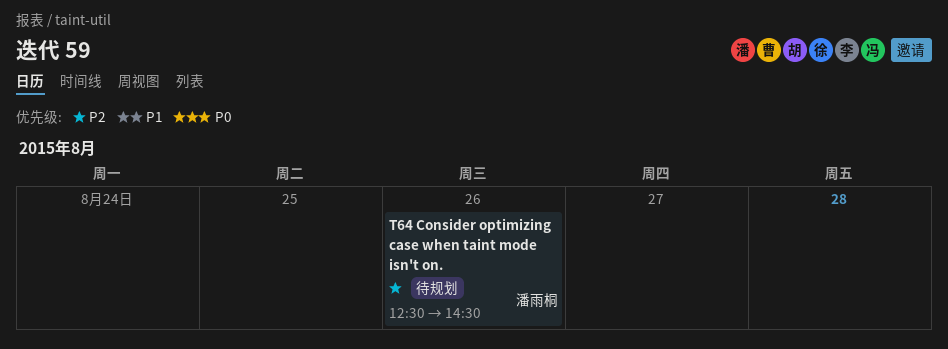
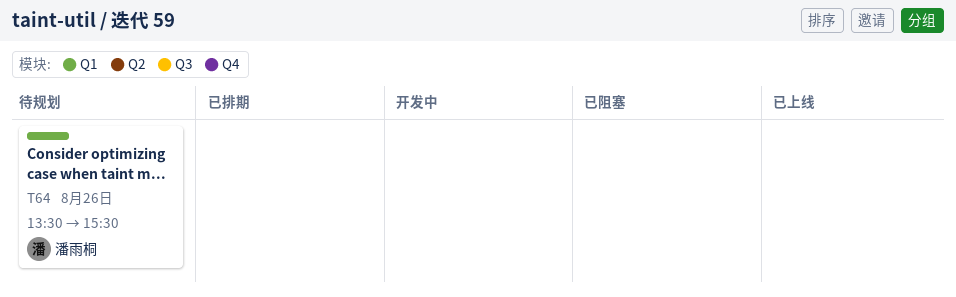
T64, begins: 12:30 -> 13:30
T64, ends: 14:30 -> 15:30

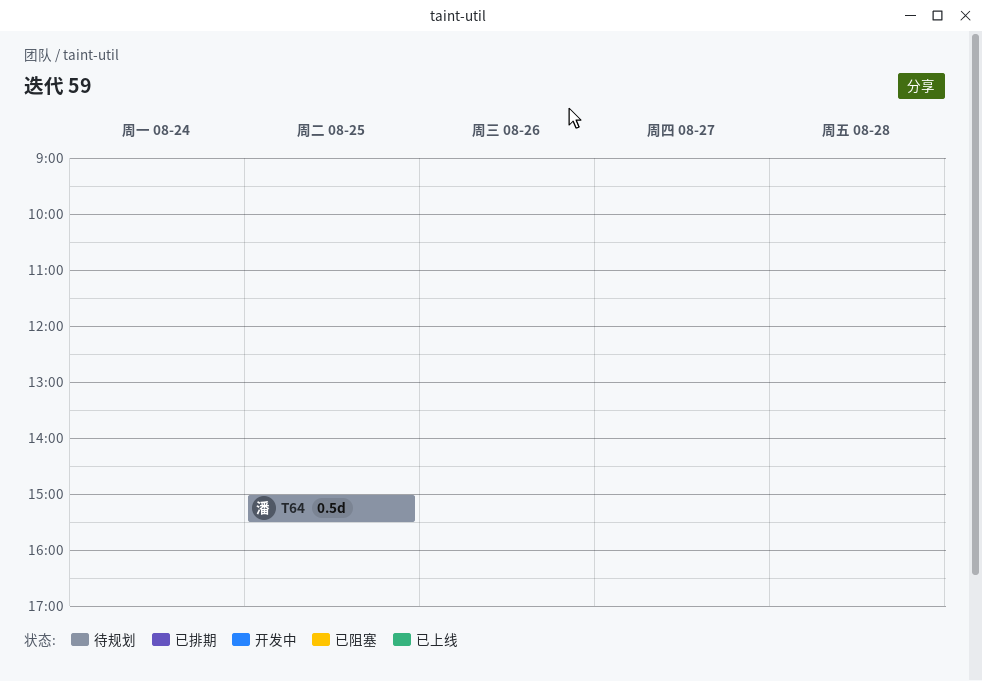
T64, day: Aug 26 -> Aug 25
T64, begins: 13:30 -> 15:00

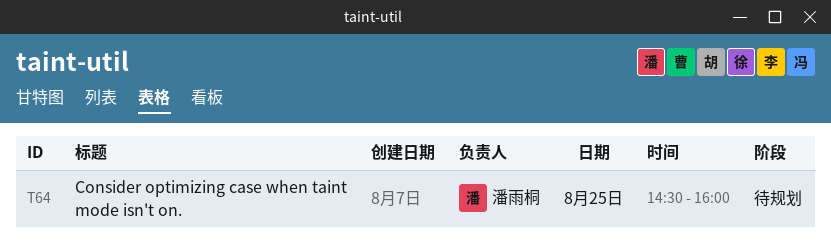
T64, begins: 15:00 -> 14:30
T64, ends: 15:30 -> 16:00

